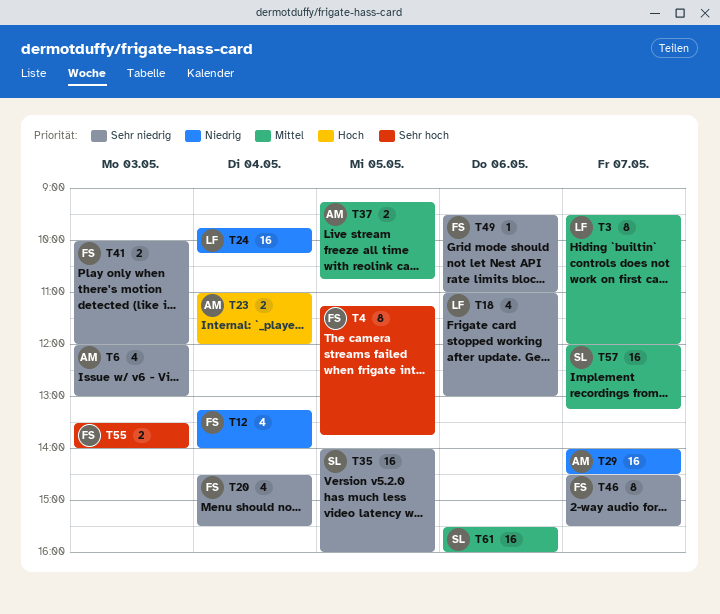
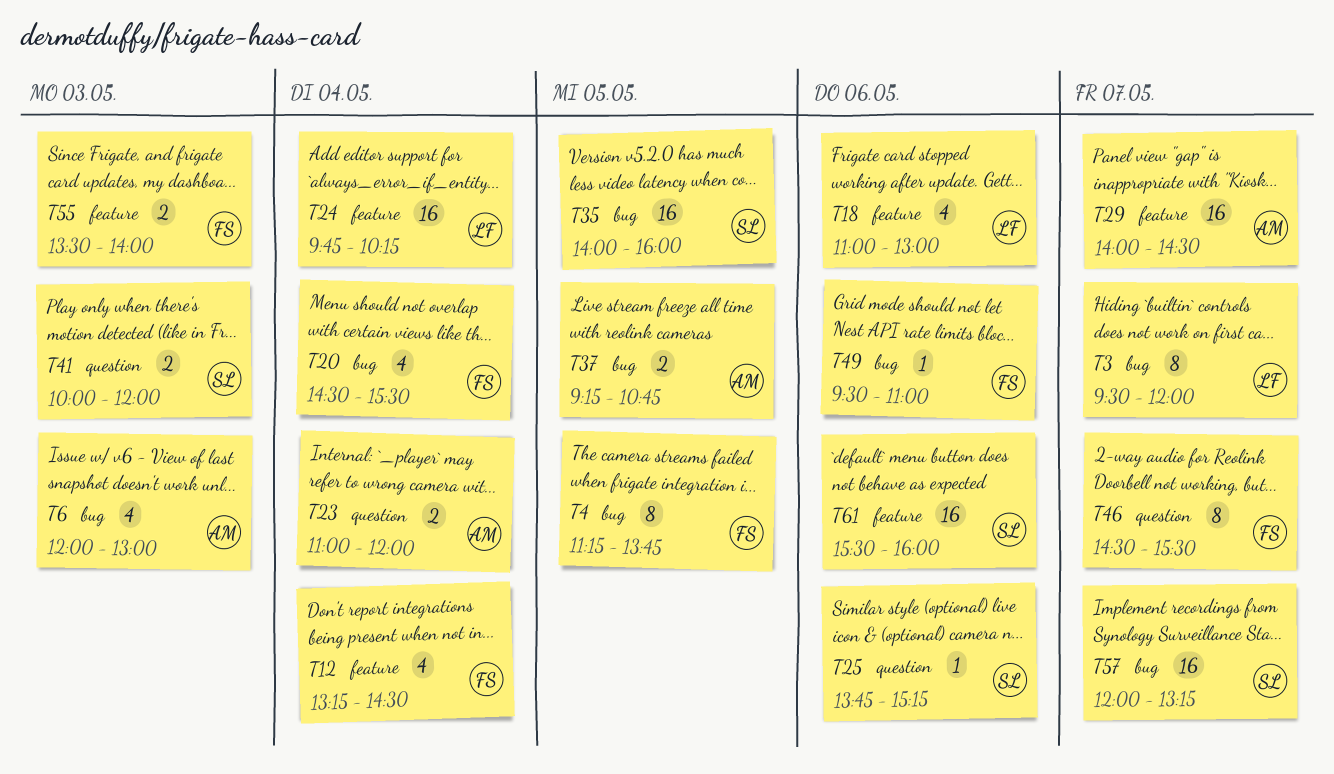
T12, ends: 14:00 -> 14:30
T25: none -> present
T41, owner: FS -> SL

